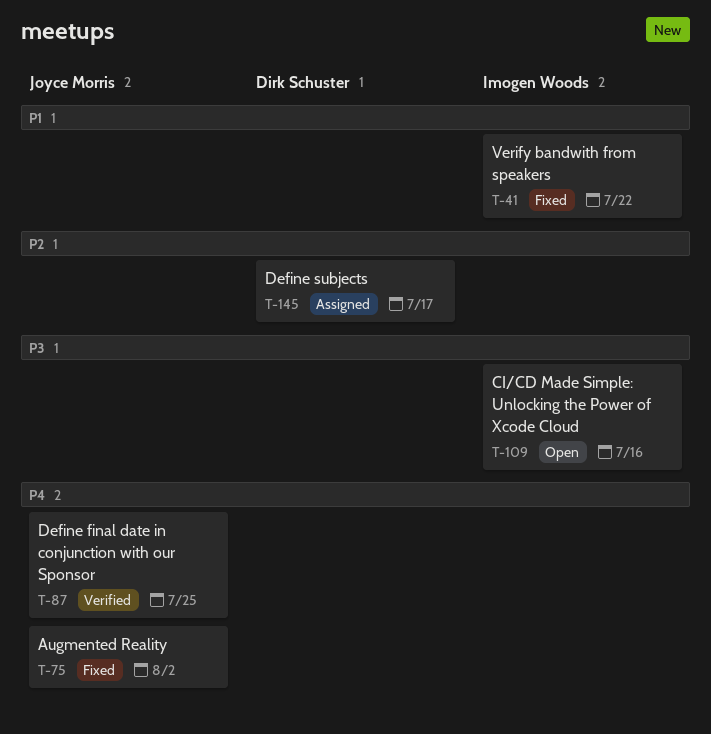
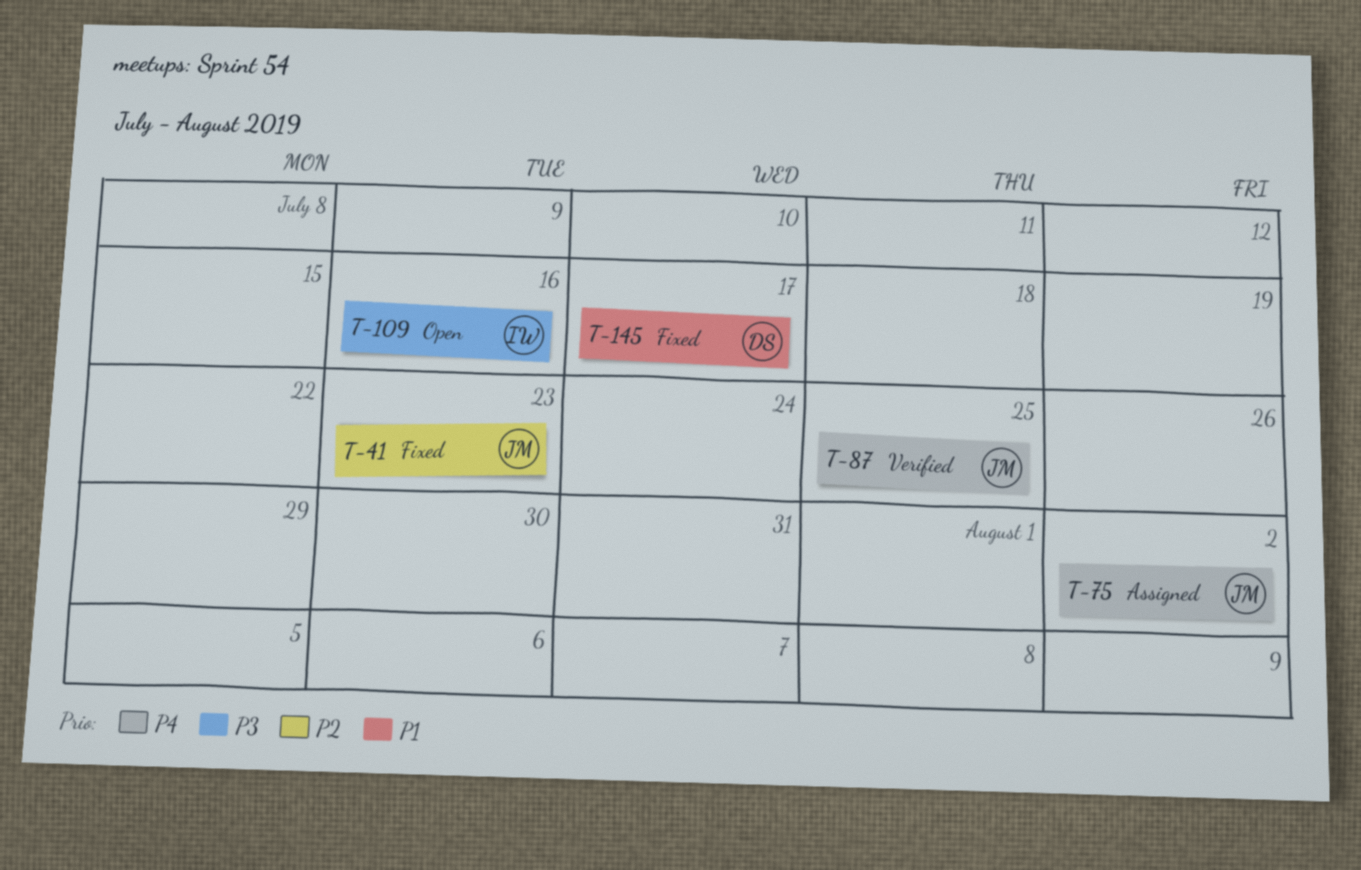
T-41, owner: Imogen Woods -> Joyce Morris
T-41, priority: P1 -> P2
T-41, due: Jul 22 -> Jul 23
T-75, status: Fixed -> Assigned
T-145, status: Assigned -> Fixed
T-145, priority: P2 -> P1

